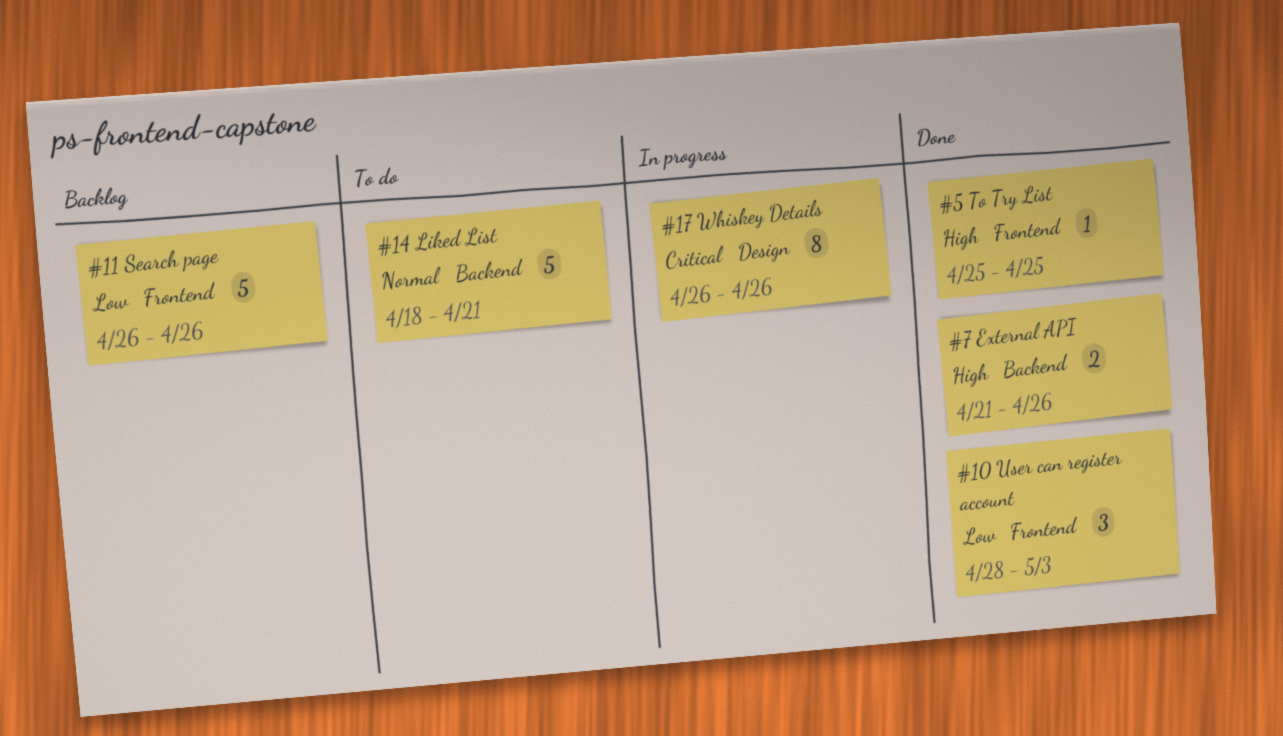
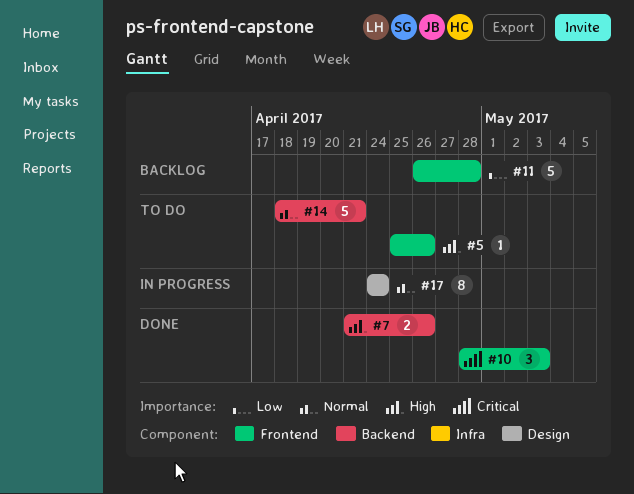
#5, status: Done -> To do
#5, due: Apr 25 -> Apr 26
#10, priority: Low -> Critical
#11, due: Apr 26 -> Apr 28
#17, priority: Critical -> Normal
#17, start: Apr 26 -> Apr 24
#17, due: Apr 26 -> Apr 24

